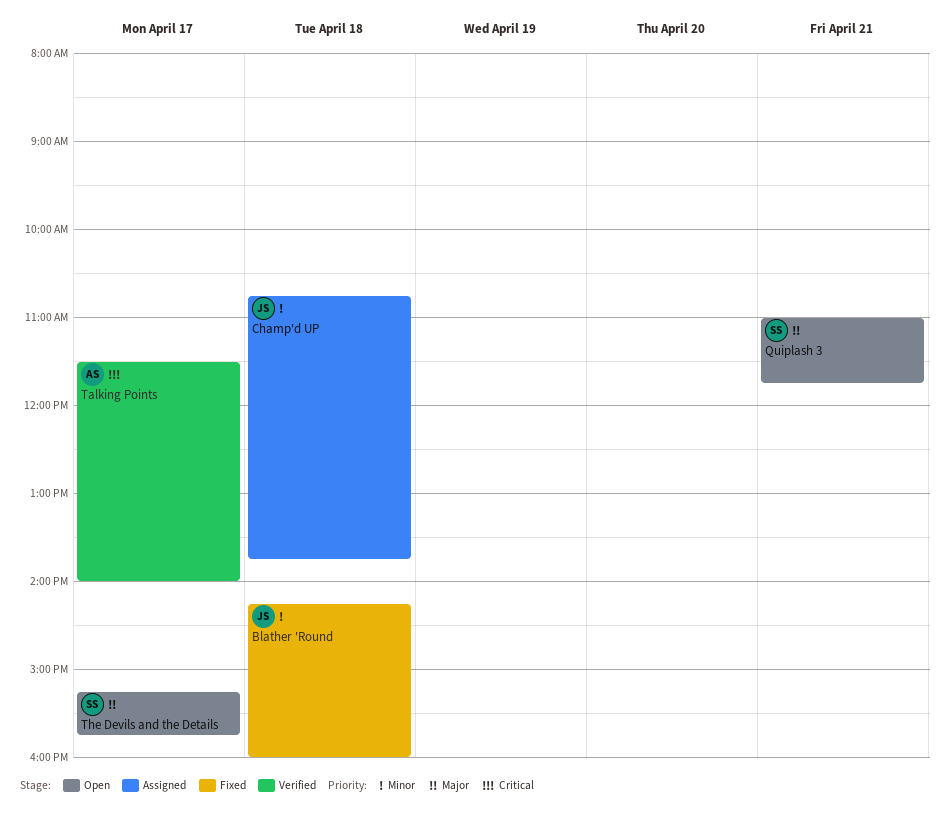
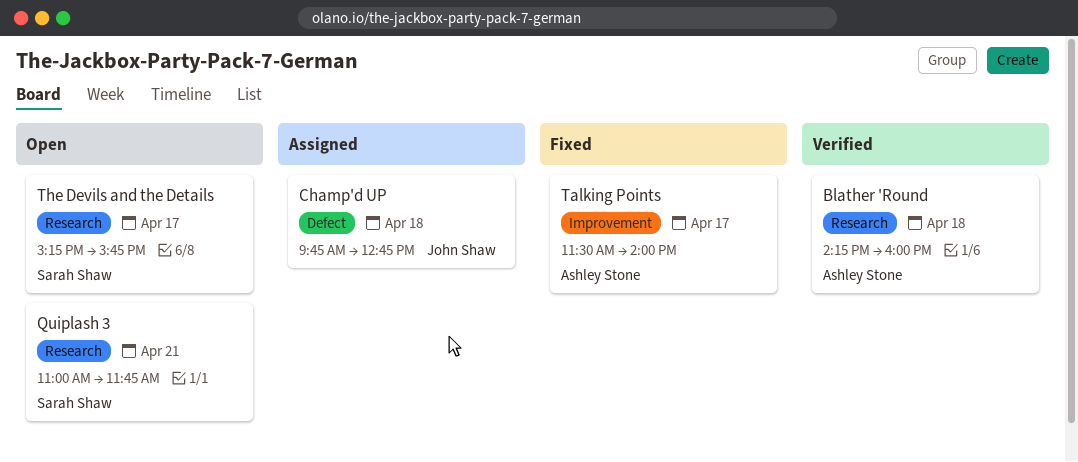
Blather 'Round, status: Fixed -> Verified
Blather 'Round, owner: John Shaw -> Ashley Stone
Champ'd UP, begins: 10:45 -> 09:45
Champ'd UP, ends: 13:45 -> 12:45
Talking Points, status: Verified -> Fixed

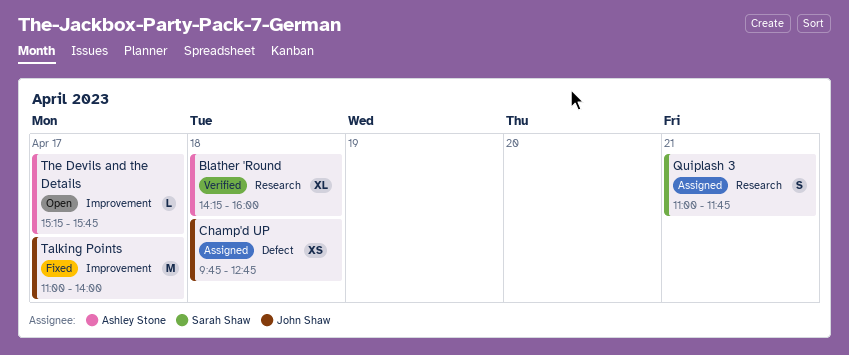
Quiplash 3, status: Open -> Assigned
Talking Points, owner: Ashley Stone -> John Shaw
Talking Points, begins: 11:30 -> 11:00
The Devils and the Details, owner: Sarah Shaw -> Ashley Stone
The Devils and the Details, label: Research -> Improvement

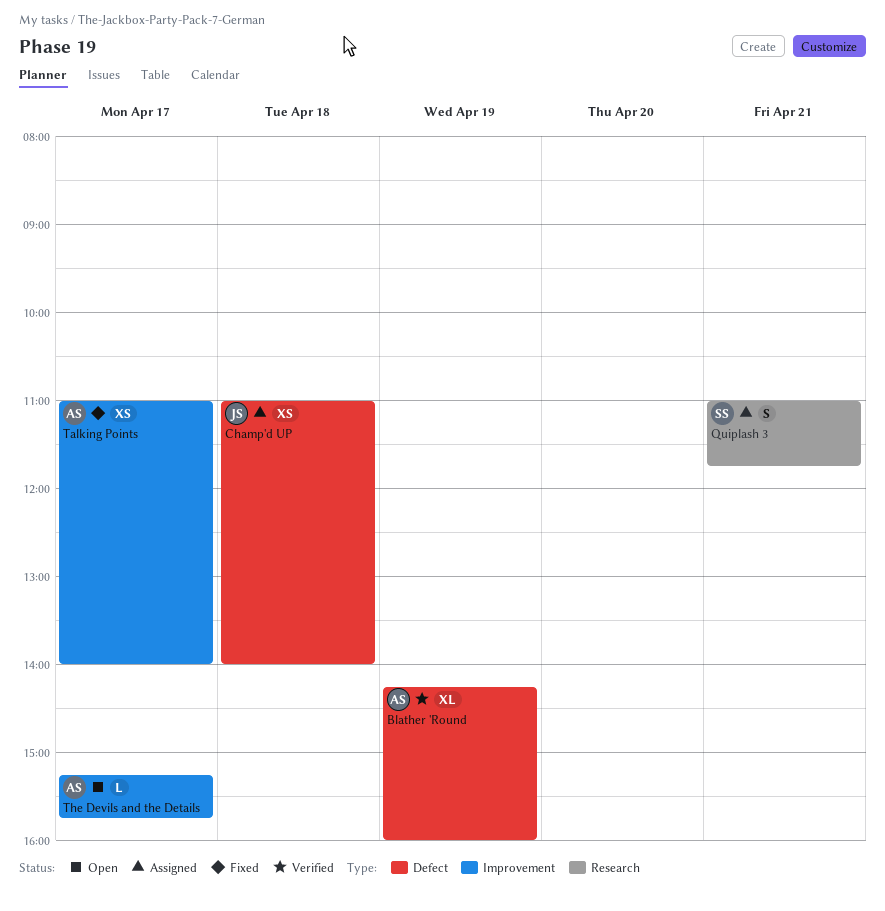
Blather 'Round, label: Research -> Defect
Blather 'Round, day: Apr 18 -> Apr 19
Champ'd UP, begins: 09:45 -> 11:00
Champ'd UP, ends: 12:45 -> 14:00
Talking Points, owner: John Shaw -> Ashley Stone
Talking Points, estimate: M -> XS

